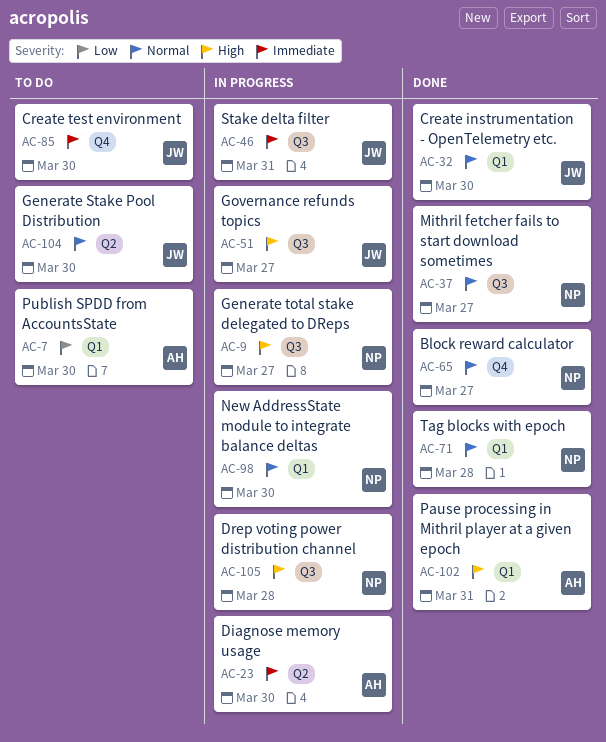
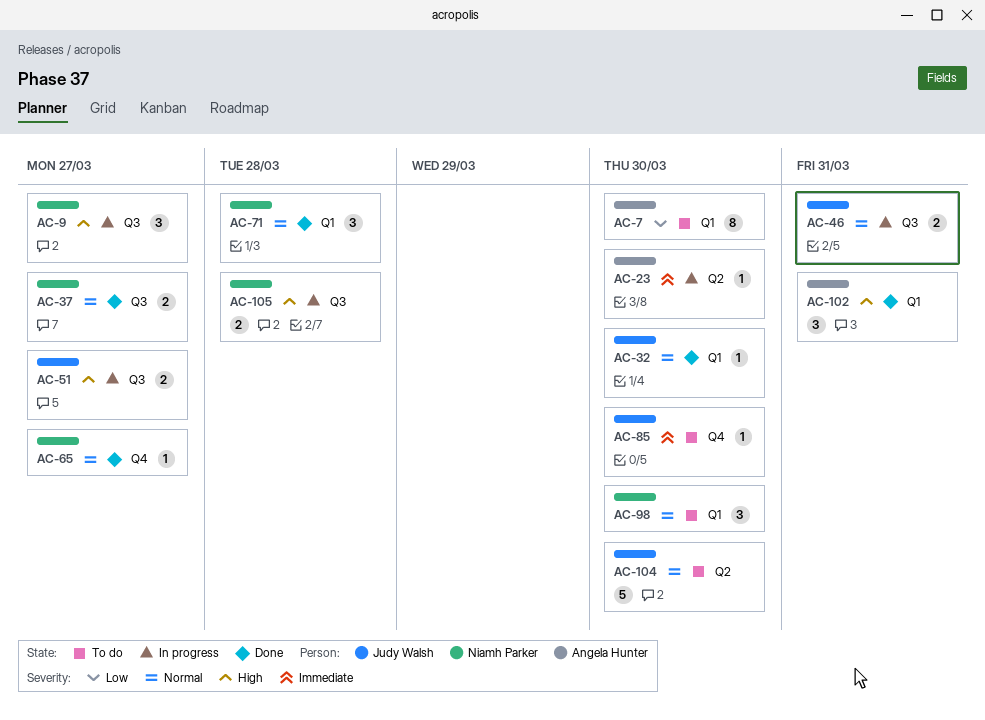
AC-46, priority: Immediate -> Normal
AC-98, status: In progress -> To do

